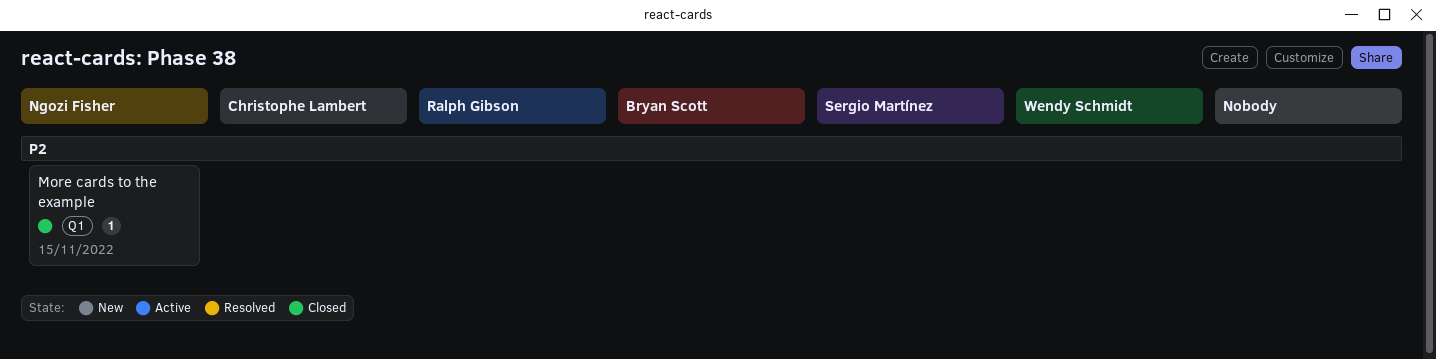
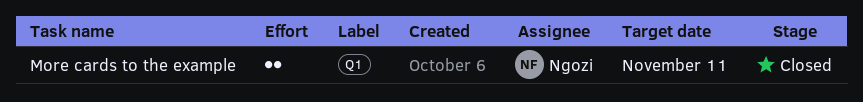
More cards to the example, estimate: 1 -> 2
More cards to the example, due: Nov 15 -> Nov 11

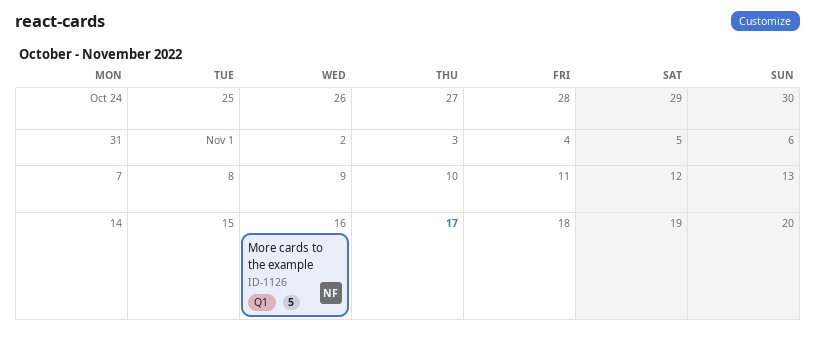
More cards to the example, estimate: 2 -> 5
More cards to the example, due: Nov 11 -> Nov 16

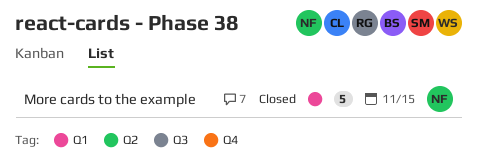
More cards to the example, due: Nov 16 -> Nov 15

